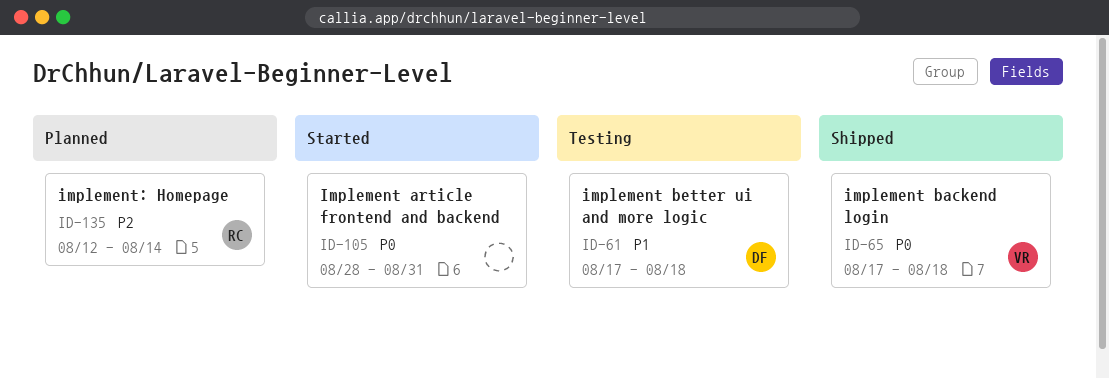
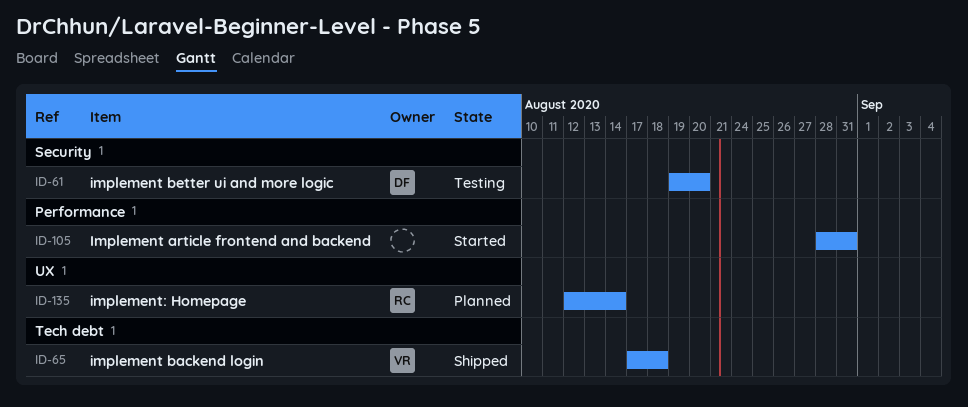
ID-61, start: Aug 17 -> Aug 19
ID-61, due: Aug 18 -> Aug 20

